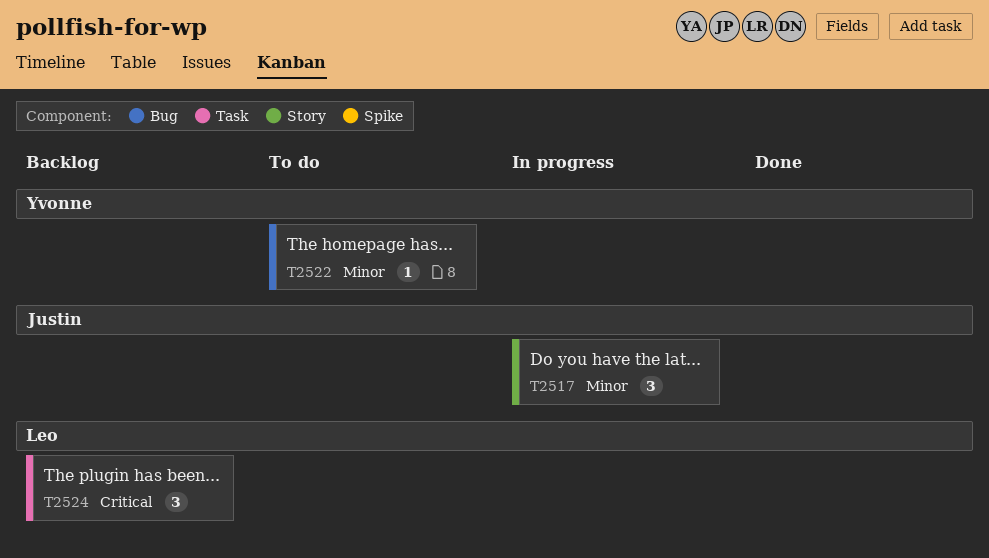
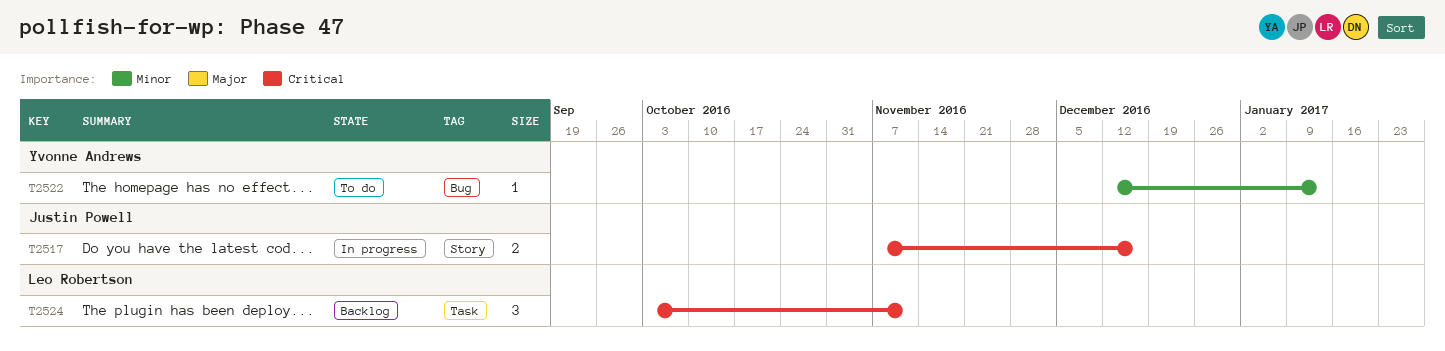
T2517, priority: Minor -> Critical
T2517, estimate: 3 -> 2

